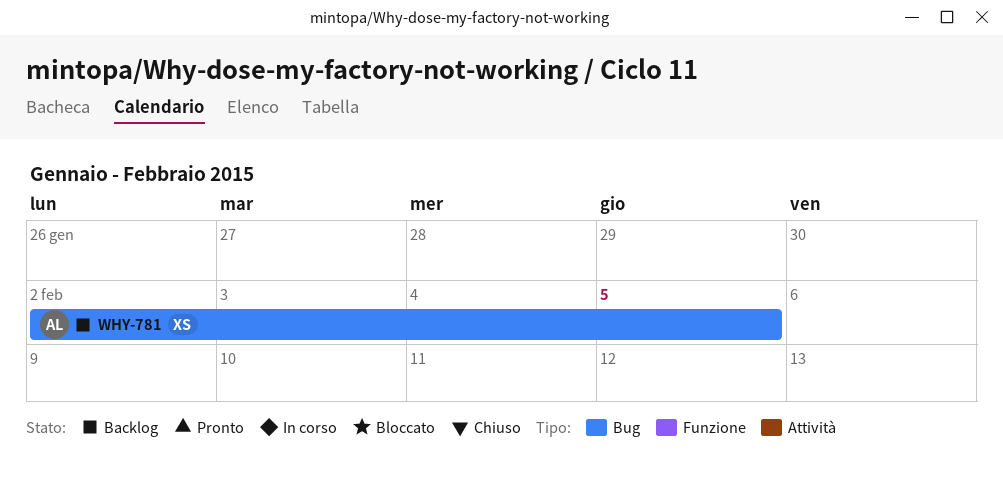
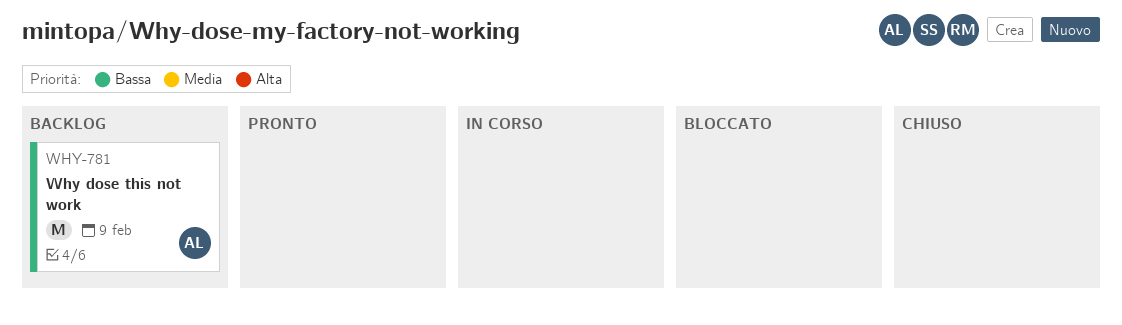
WHY-781, estimate: XS -> M
WHY-781, due: Feb 5 -> Feb 9

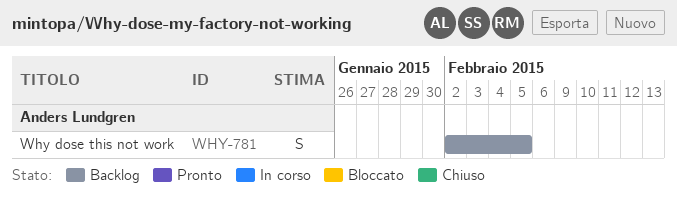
WHY-781, estimate: M -> S
WHY-781, due: Feb 9 -> Feb 5

